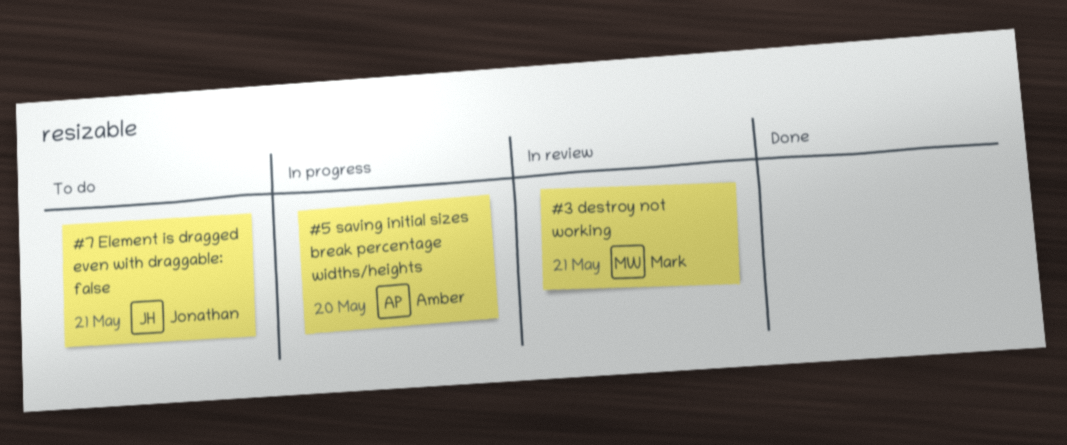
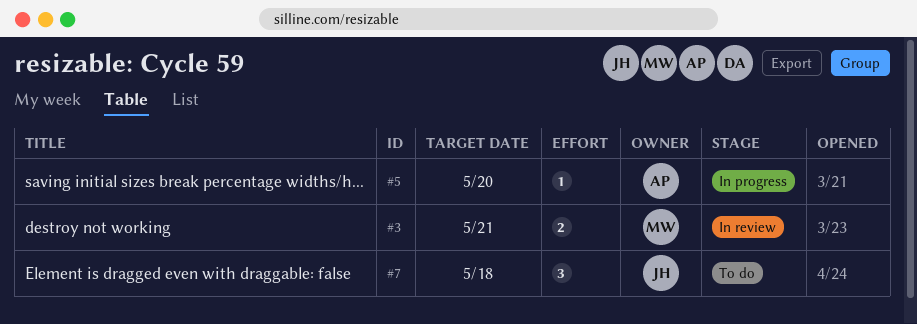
#7, due: May 21 -> May 18

